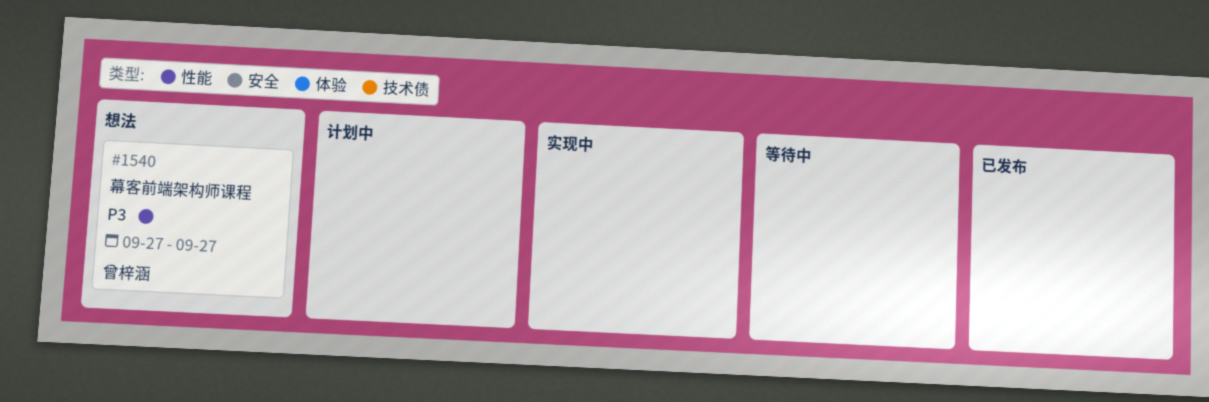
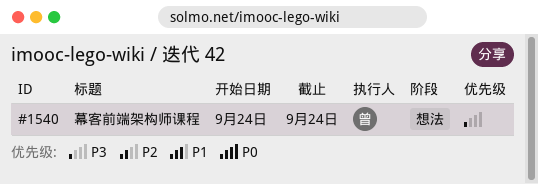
#1540, start: Sep 27 -> Sep 24
#1540, due: Sep 27 -> Sep 24

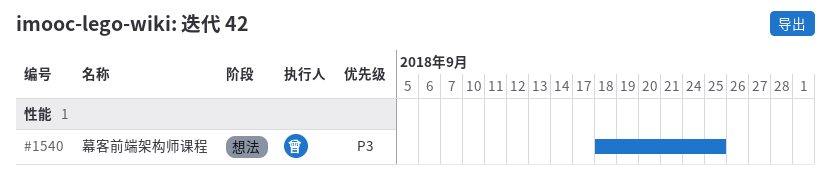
#1540, start: Sep 24 -> Sep 18
#1540, due: Sep 24 -> Sep 25

